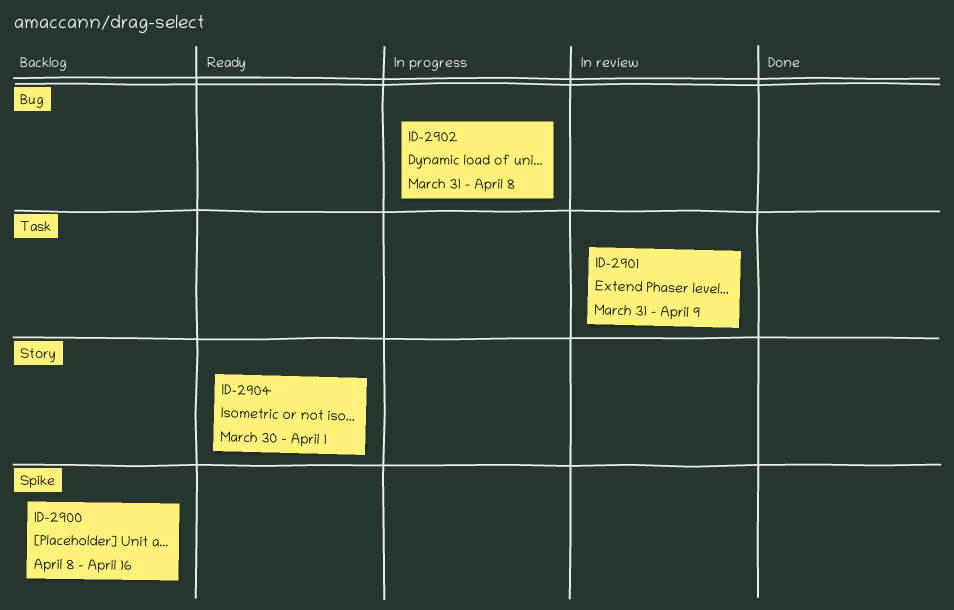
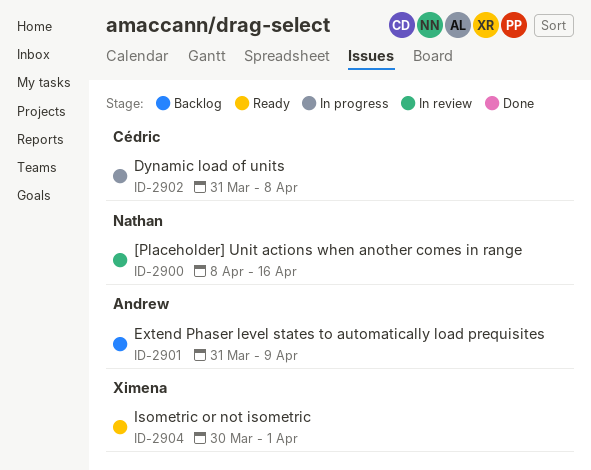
ID-2900, status: Backlog -> In review
ID-2901, status: In review -> Backlog

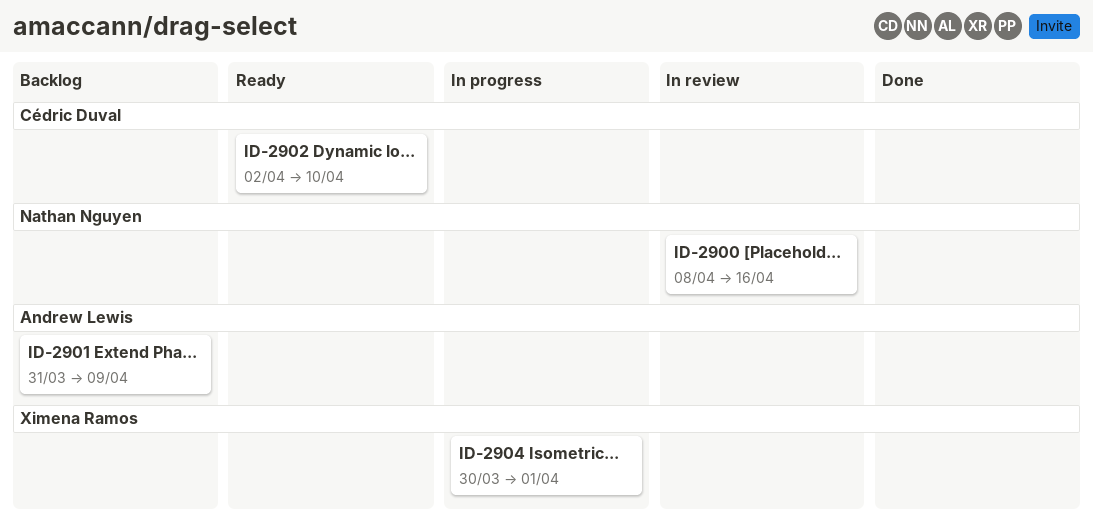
ID-2902, status: In progress -> Ready
ID-2902, start: Mar 31 -> Apr 2
ID-2902, due: Apr 8 -> Apr 10
ID-2904, status: Ready -> In progress

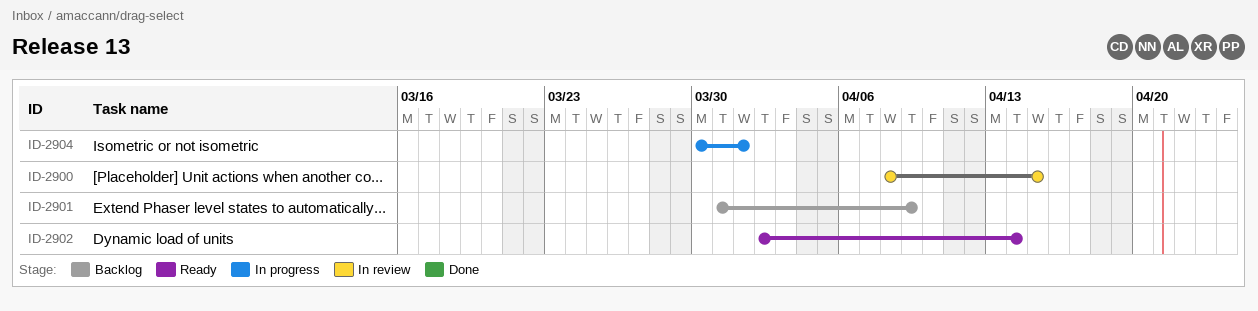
ID-2900, due: Apr 16 -> Apr 15
ID-2902, due: Apr 10 -> Apr 14

